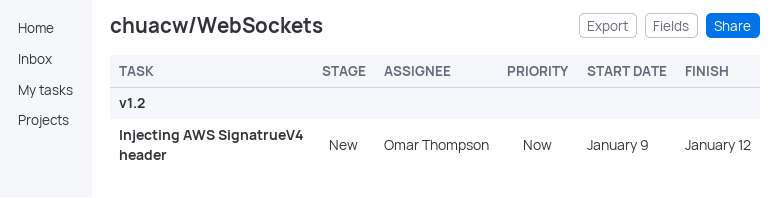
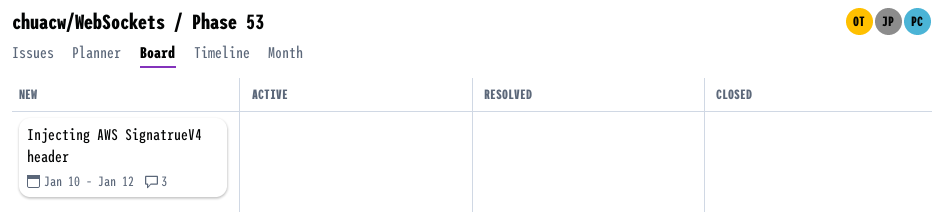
Injecting AWS SignatrueV4 header, start: Jan 9 -> Jan 10

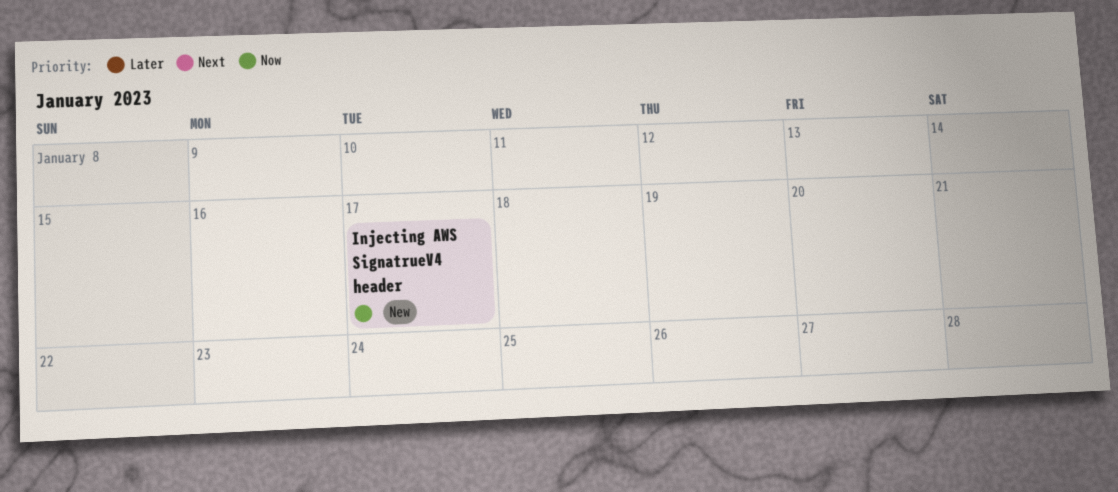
Injecting AWS SignatrueV4 header, due: Jan 12 -> Jan 17

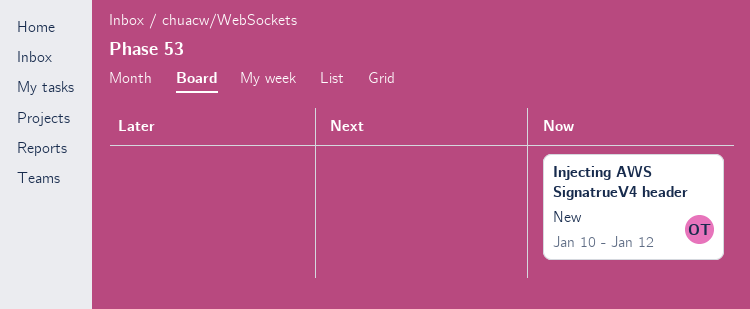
Injecting AWS SignatrueV4 header, due: Jan 17 -> Jan 12

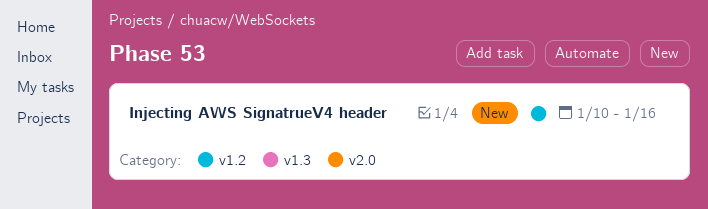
Injecting AWS SignatrueV4 header, due: Jan 12 -> Jan 16

